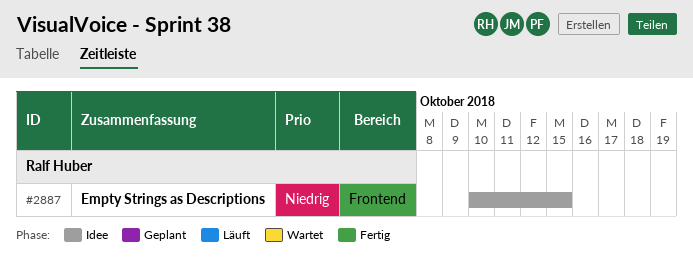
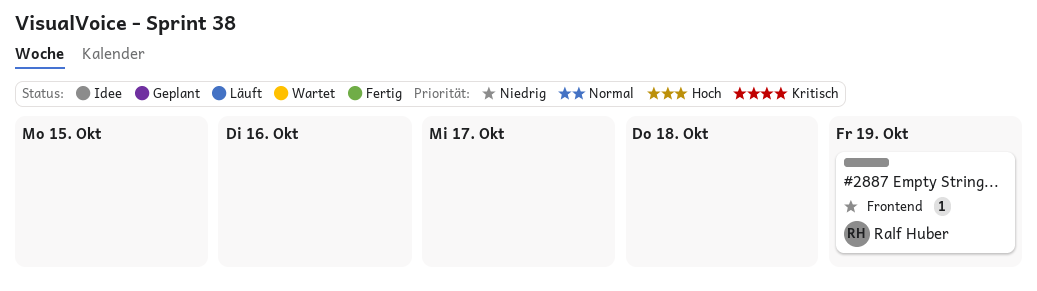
#2887, due: Oct 15 -> Oct 19

